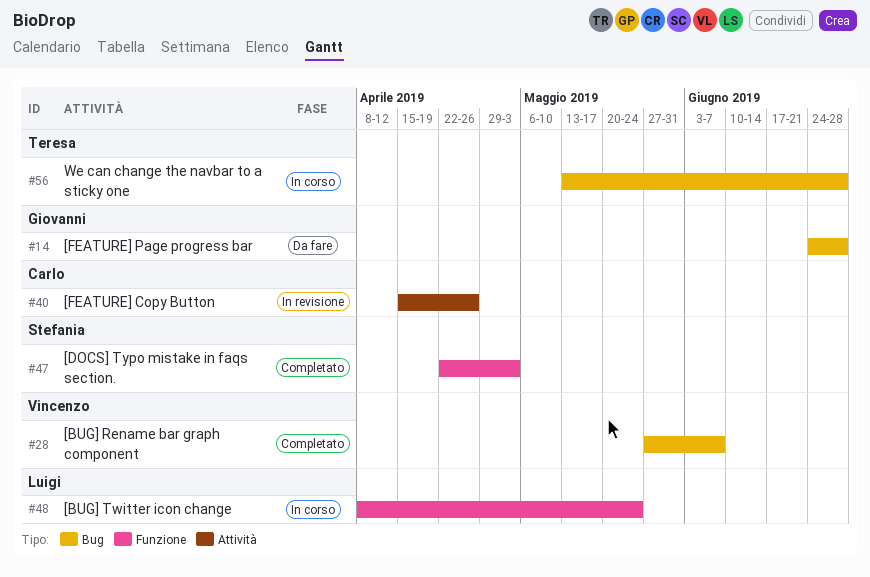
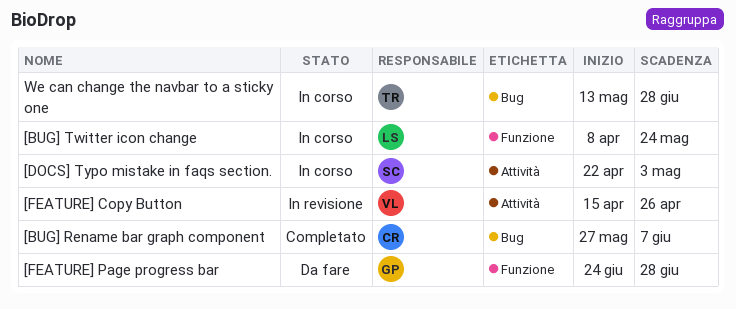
[BUG] Rename bar graph component, owner: Vincenzo -> Carlo
[DOCS] Typo mistake in faqs section., status: Completato -> In corso
[DOCS] Typo mistake in faqs section., label: Funzione -> Attività
[FEATURE] Copy Button, owner: Carlo -> Vincenzo
[FEATURE] Page progress bar, label: Bug -> Funzione

